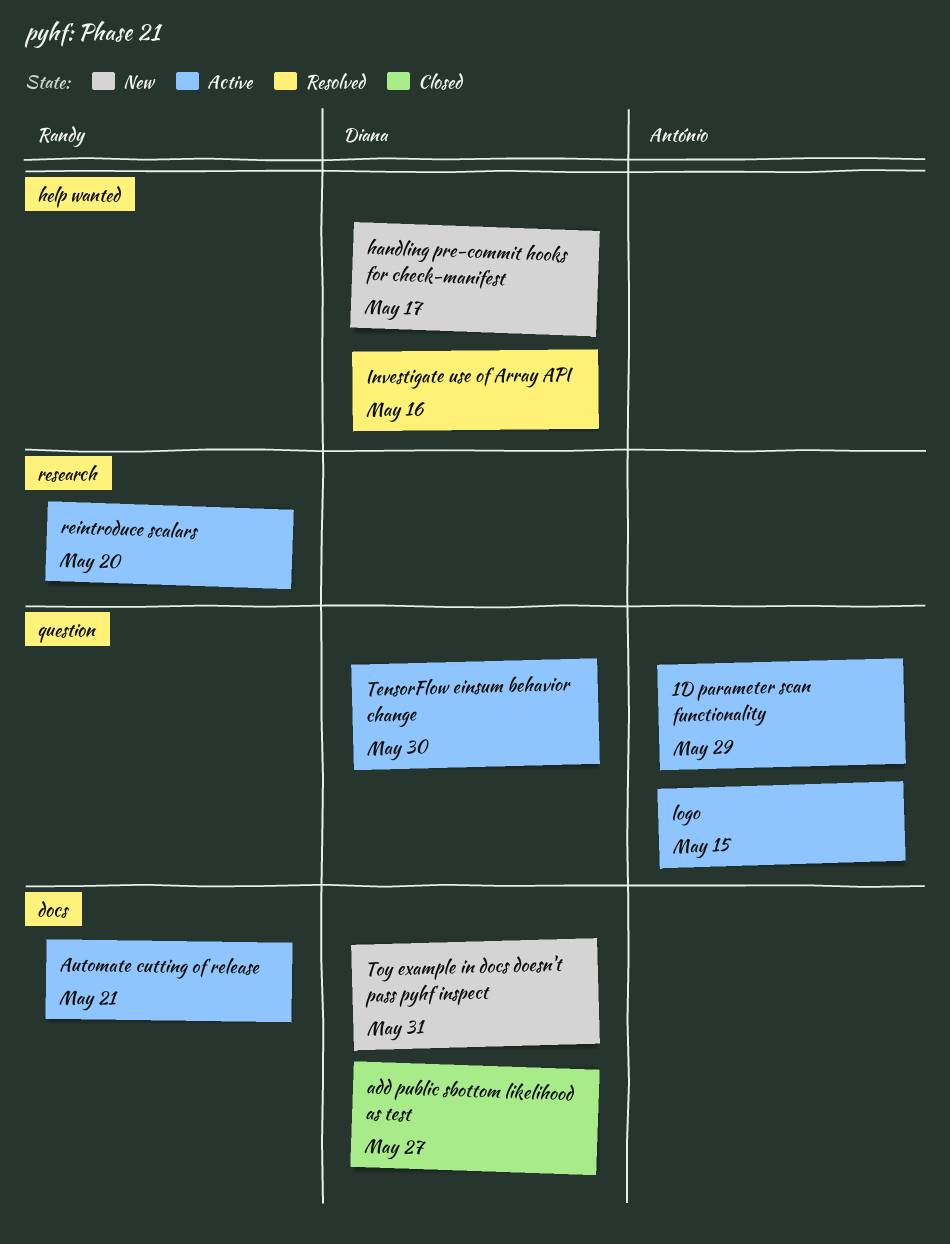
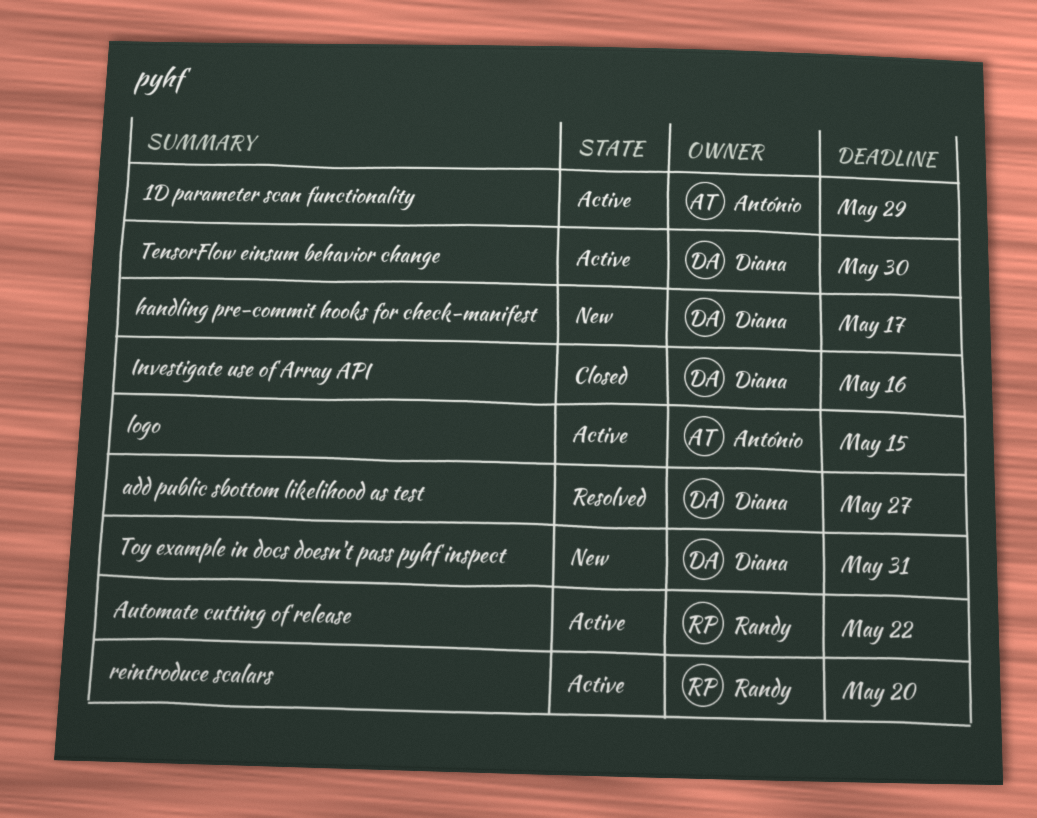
add public sbottom likelihood as test, status: Closed -> Resolved
Automate cutting of release, due: May 21 -> May 22
Investigate use of Array API, status: Resolved -> Closed

